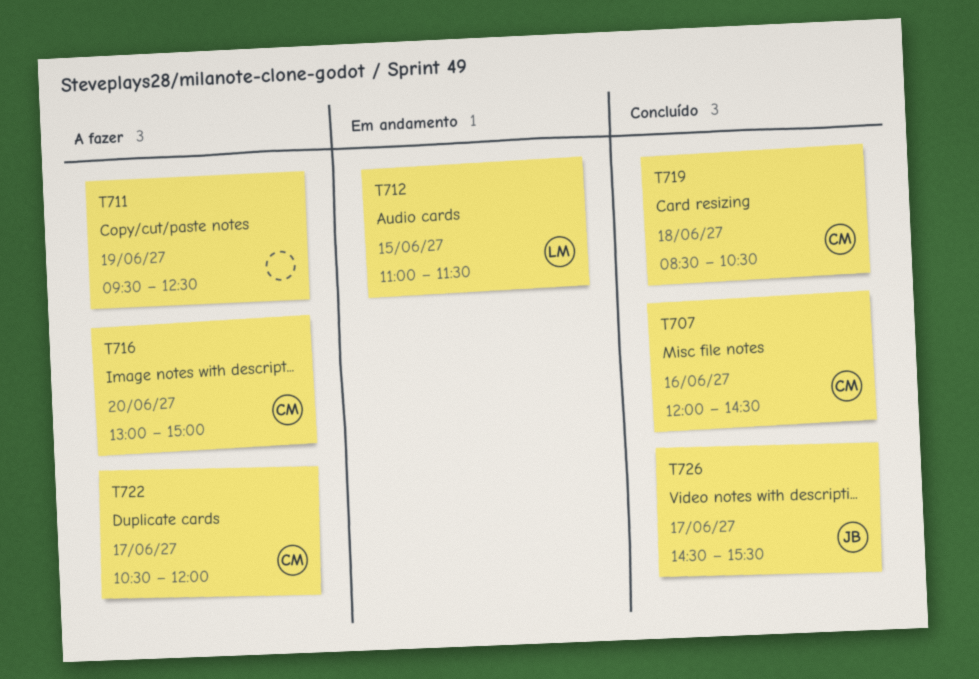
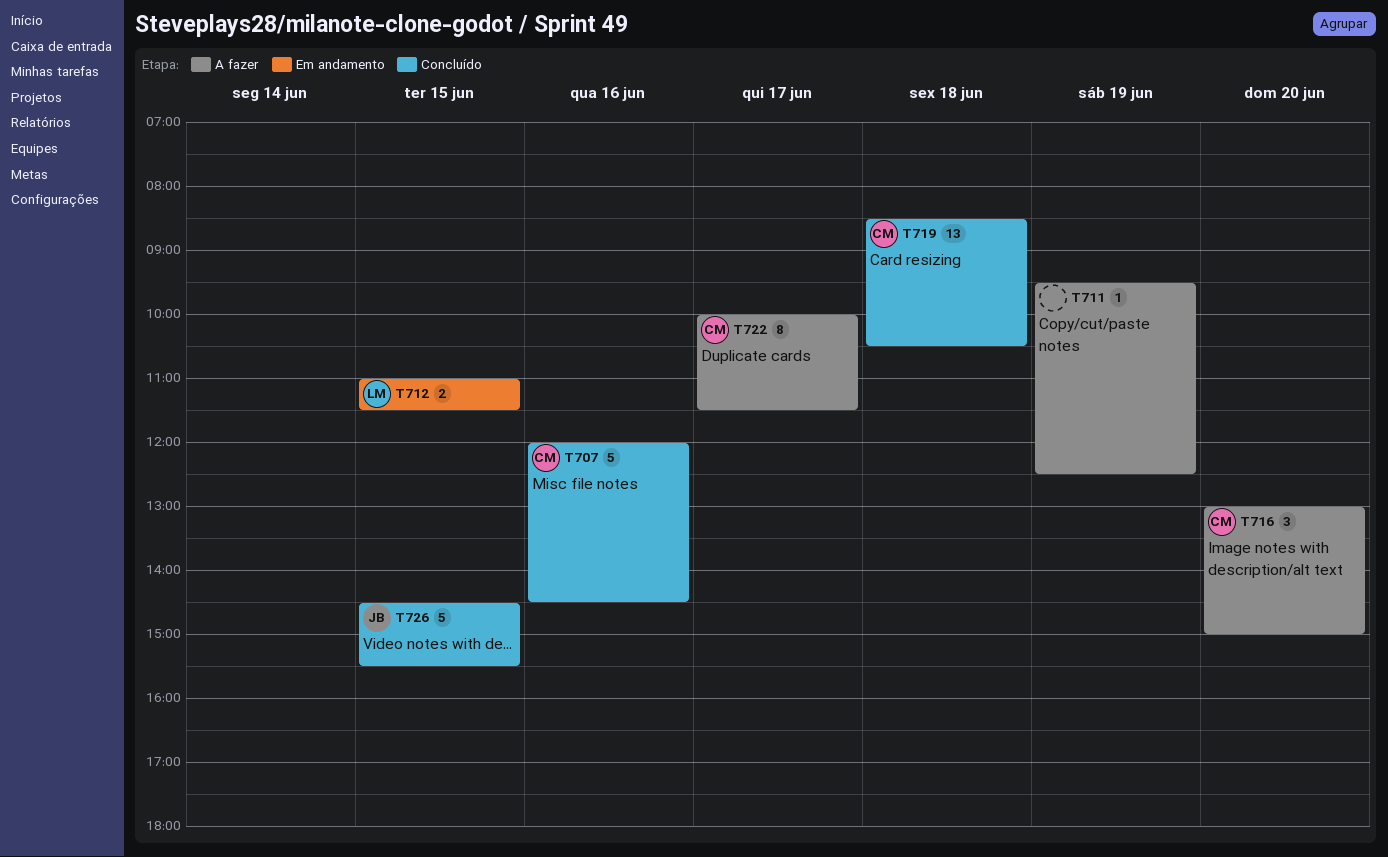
T722, begins: 10:30 -> 10:00
T722, ends: 12:00 -> 11:30
T726, day: Jun 17 -> Jun 15

